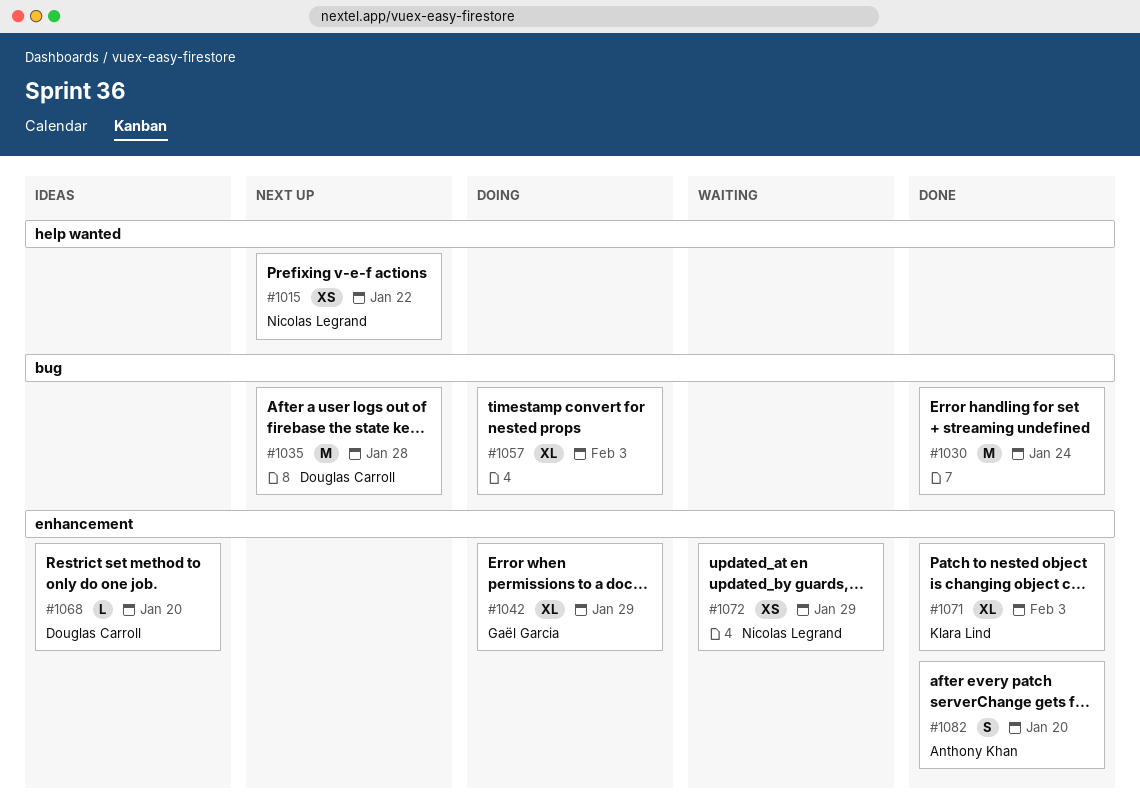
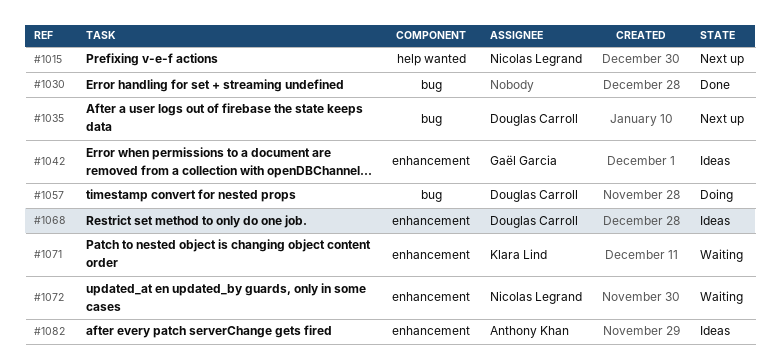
#1042, status: Doing -> Ideas
#1057, owner: none -> Douglas Carroll
#1071, status: Done -> Waiting
#1082, status: Done -> Ideas

